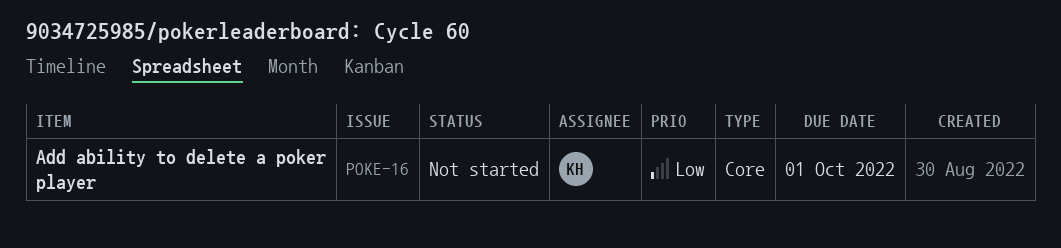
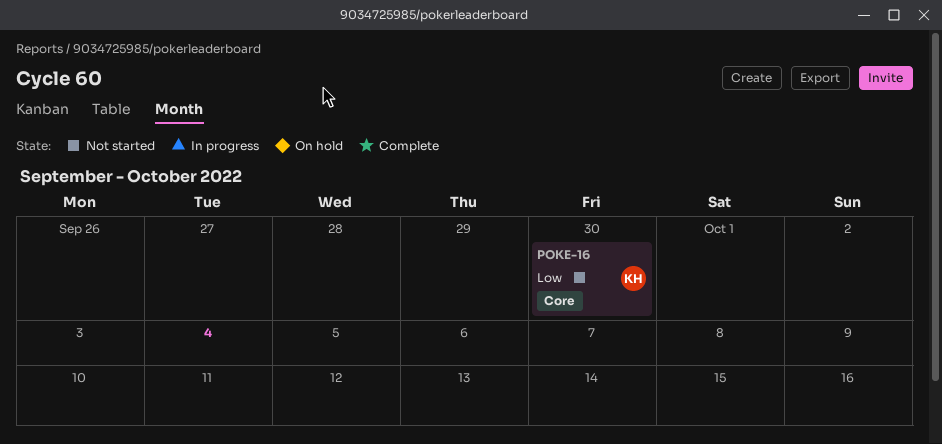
POKE-16, due: Oct 1 -> Sep 30

